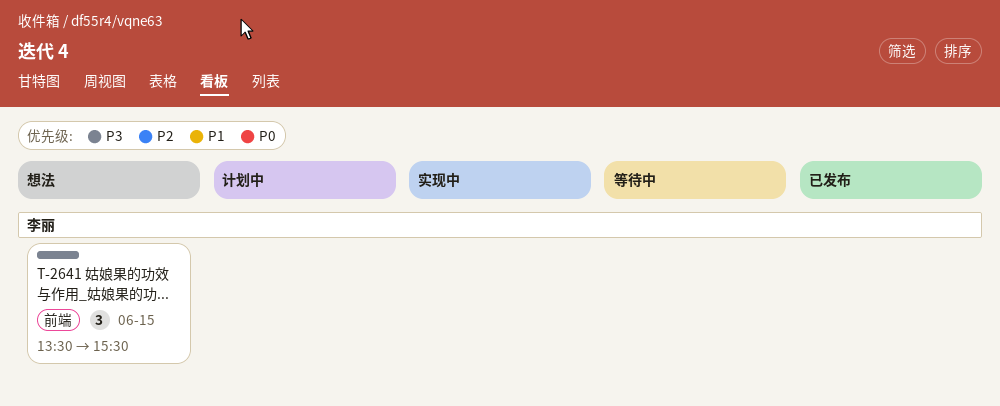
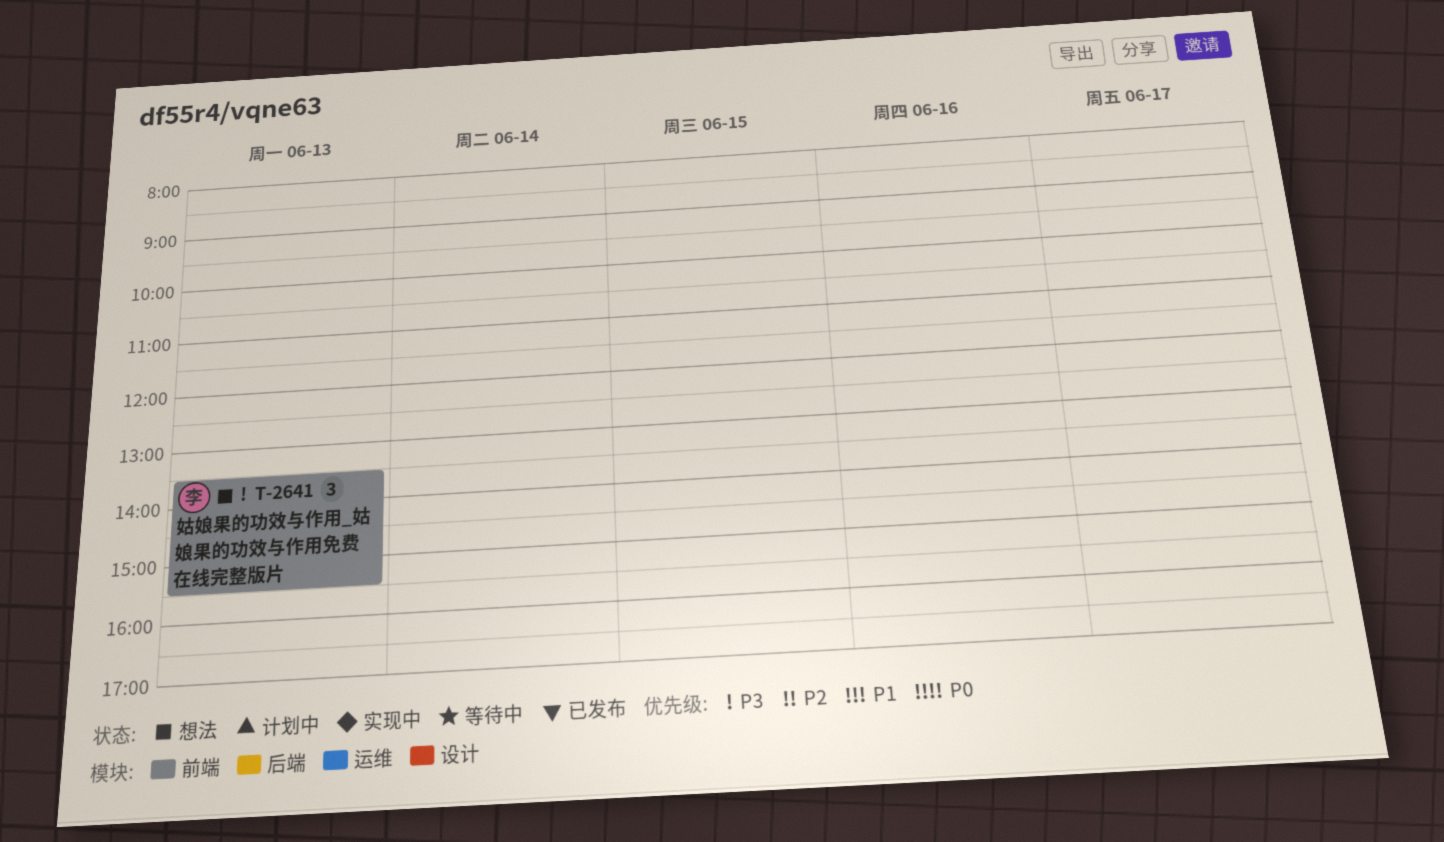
T-2641, day: Jun 15 -> Jun 13

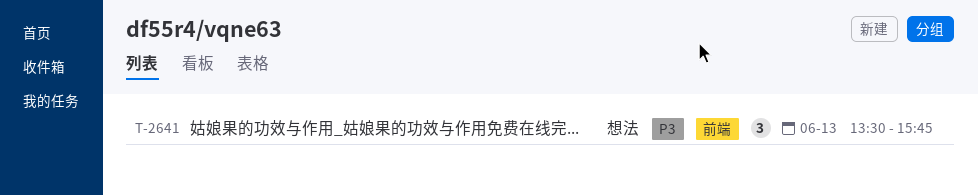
T-2641, ends: 15:30 -> 15:45

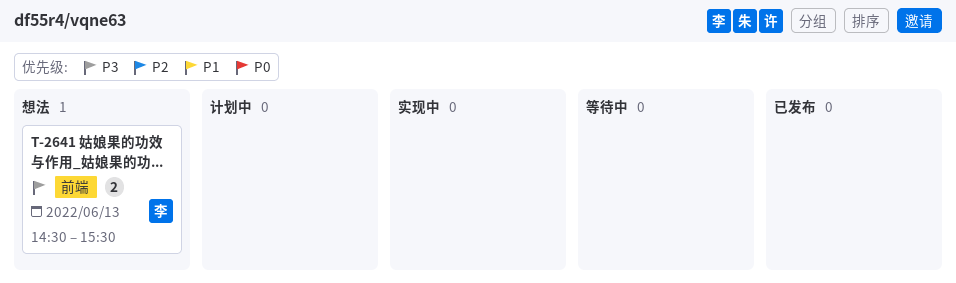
T-2641, estimate: 3 -> 2
T-2641, begins: 13:30 -> 14:30
T-2641, ends: 15:45 -> 15:30

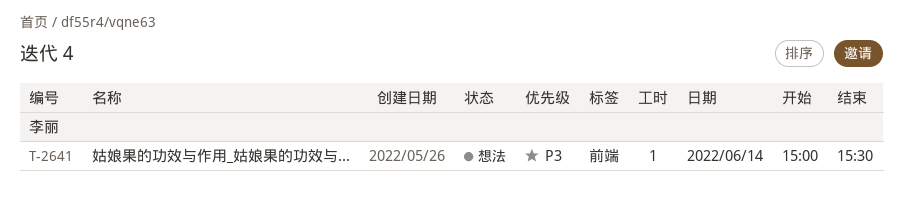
T-2641, estimate: 2 -> 1
T-2641, day: Jun 13 -> Jun 14
T-2641, begins: 14:30 -> 15:00

